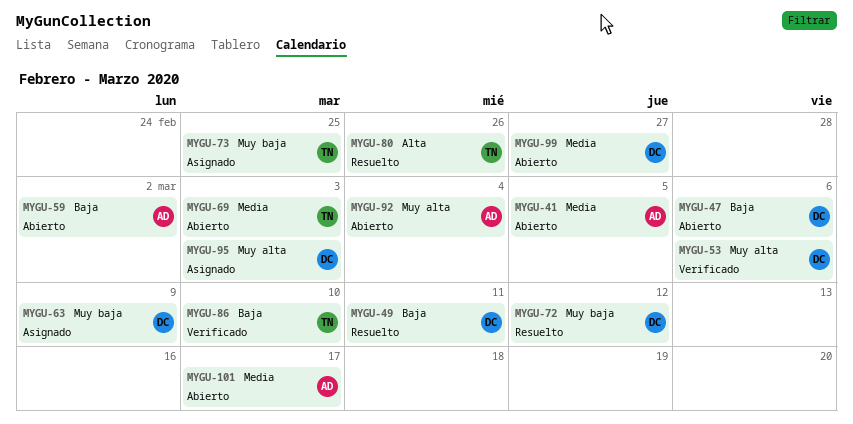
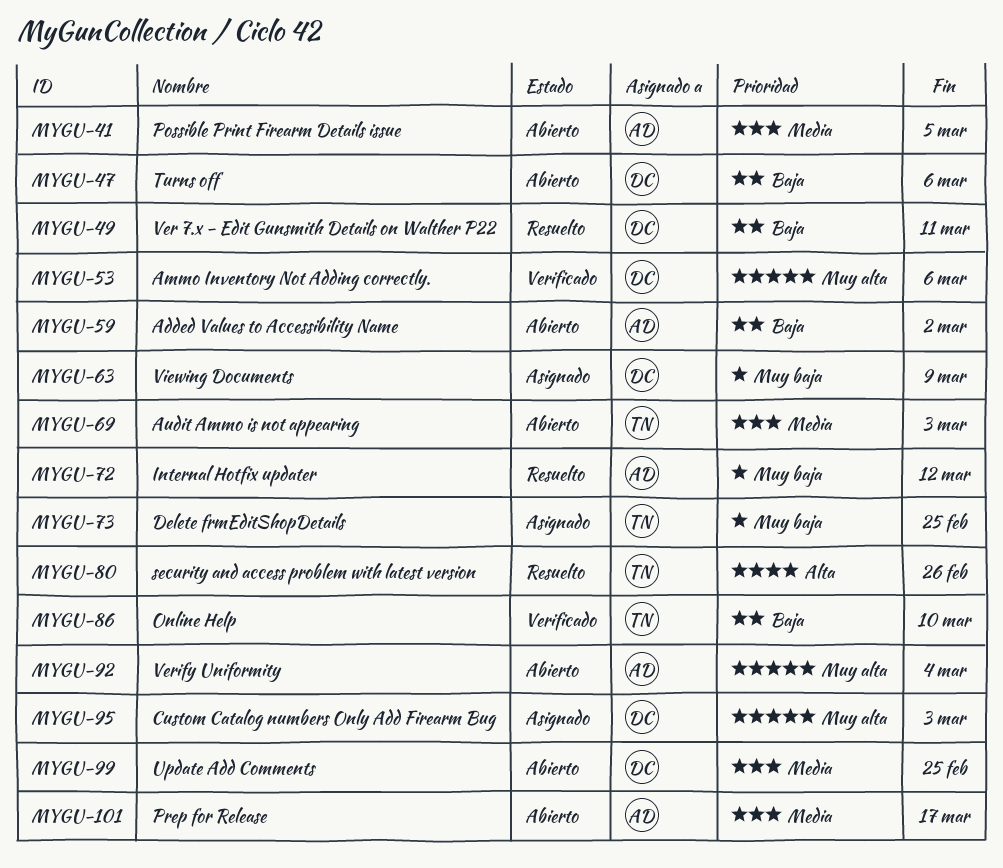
MYGU-72, owner: DC -> AD
MYGU-99, due: Feb 27 -> Feb 25

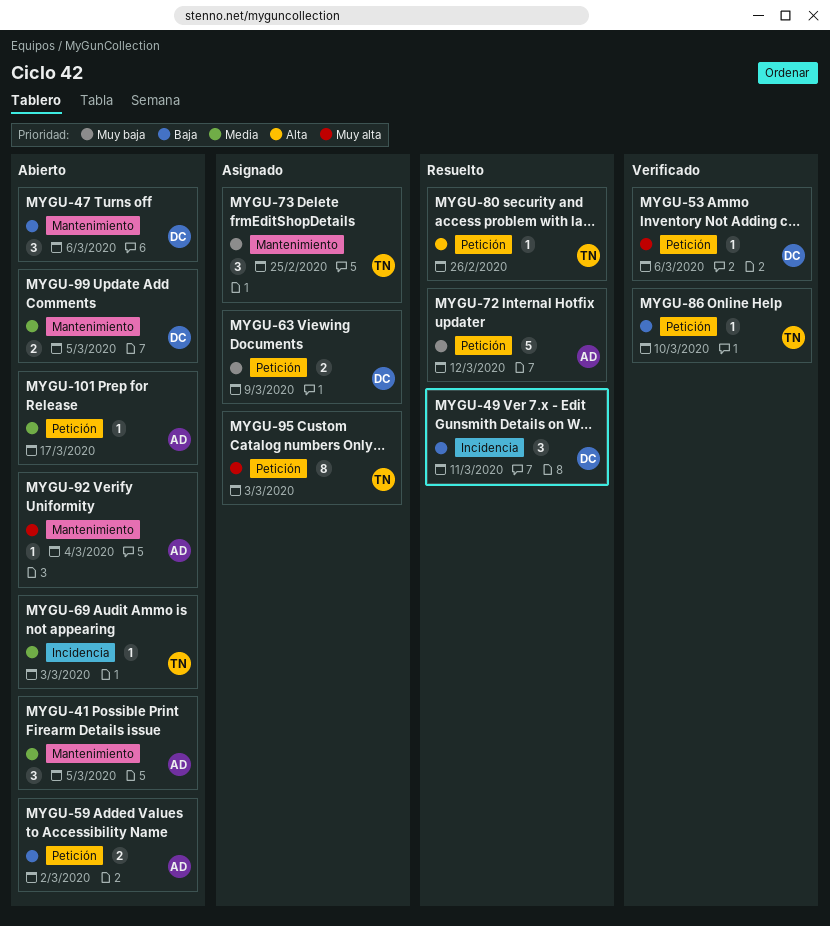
MYGU-95, owner: DC -> TN
MYGU-99, due: Feb 25 -> Mar 5

